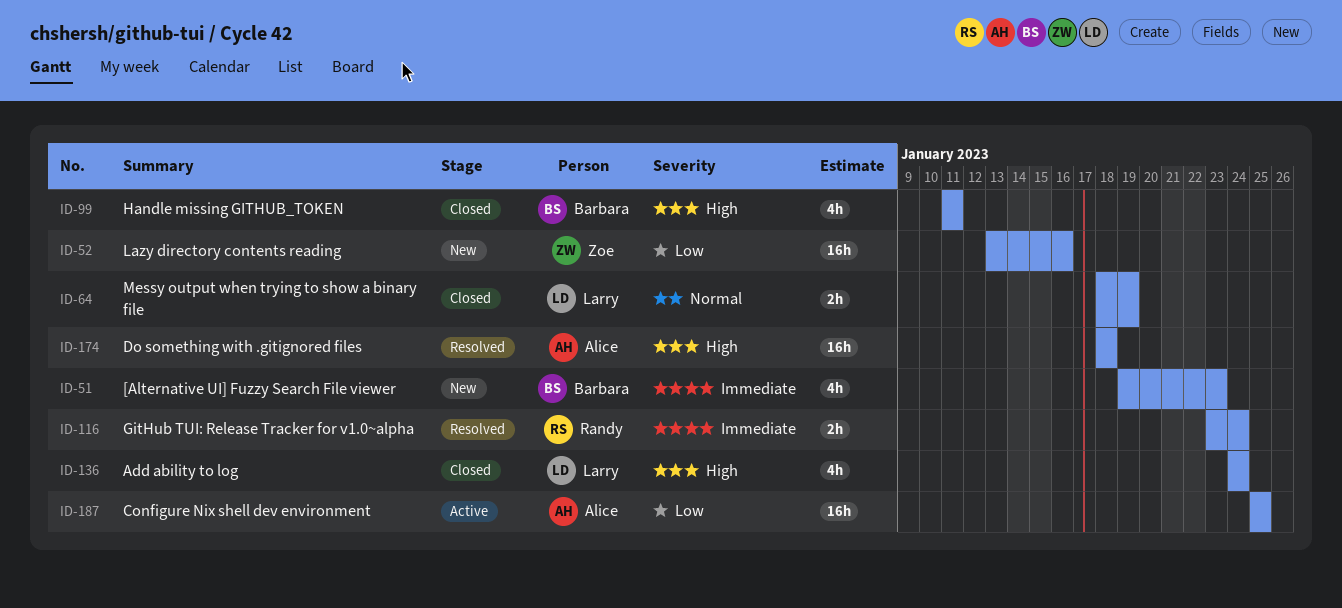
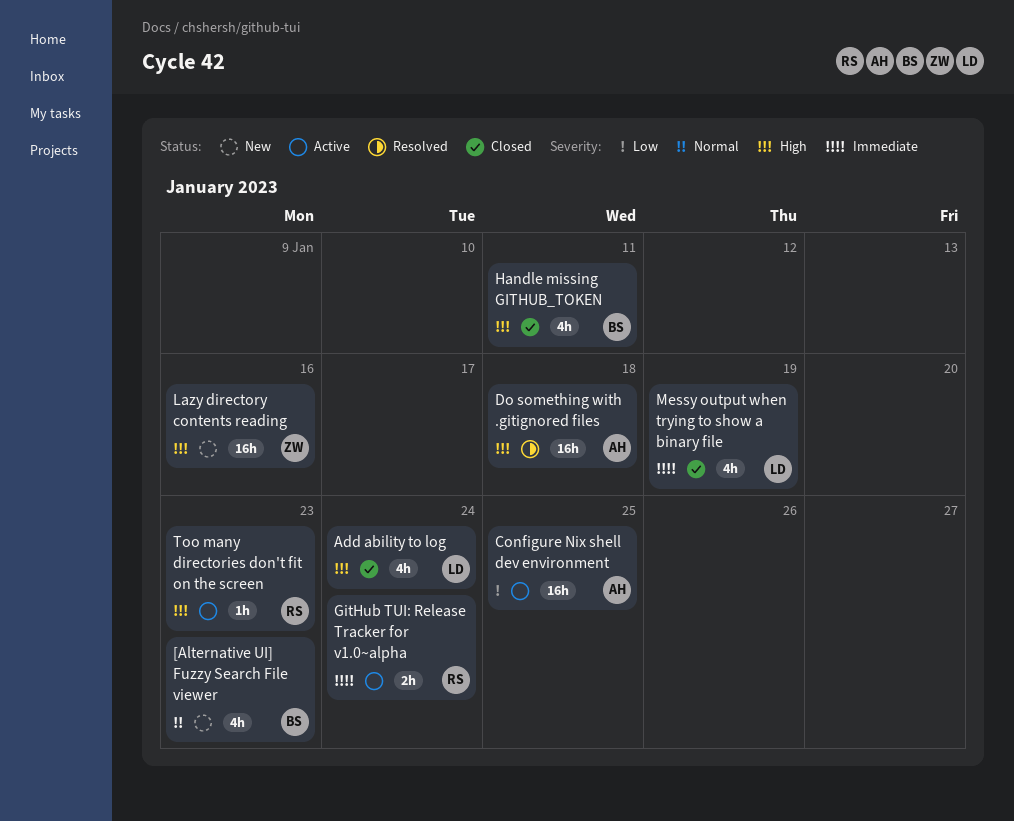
[Alternative UI] Fuzzy Search File viewer, priority: Immediate -> Normal
GitHub TUI: Release Tracker for v1.0~alpha, status: Resolved -> Active
Lazy directory contents reading, priority: Low -> High
Messy output when trying to show a binary file, priority: Normal -> Immediate
Messy output when trying to show a binary file, estimate: 2h -> 4h
Too many directories don't fit on the screen: none -> present

